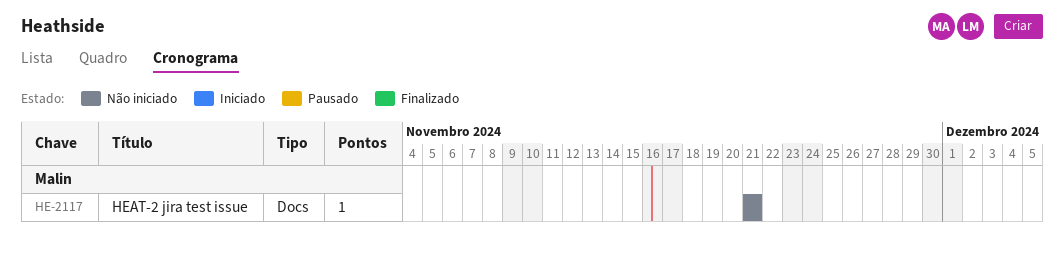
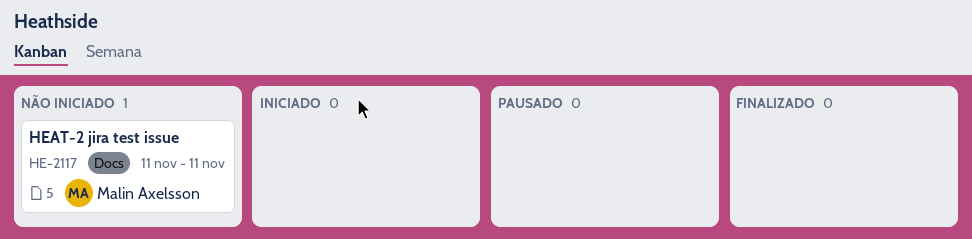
HE-2117, start: Nov 21 -> Nov 11
HE-2117, due: Nov 21 -> Nov 11

